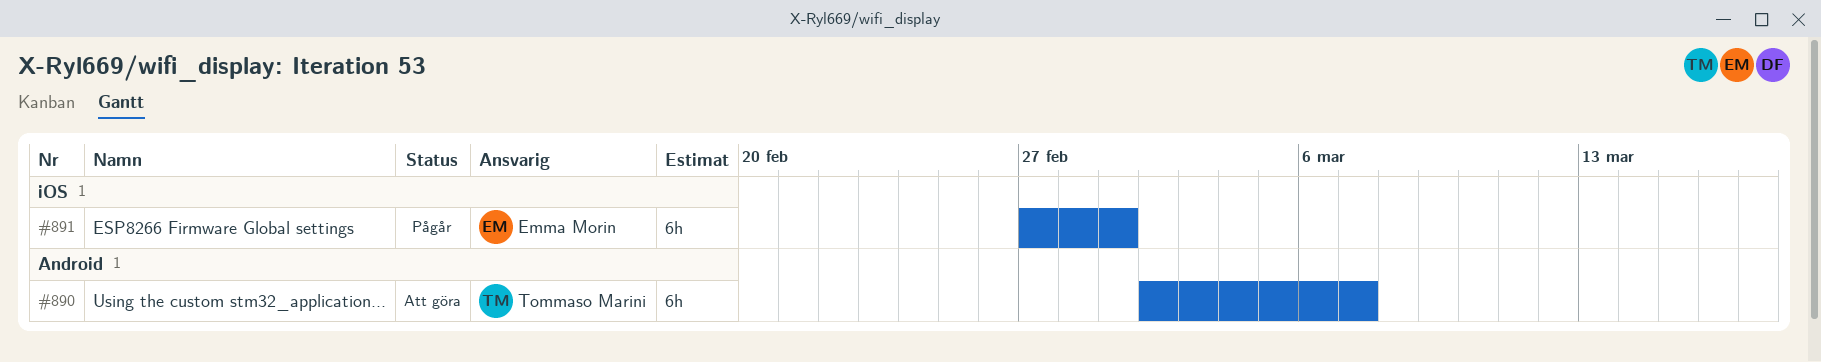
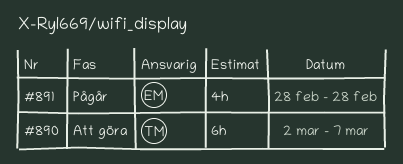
#891, estimate: 6h -> 4h
#891, start: Feb 27 -> Feb 28
#891, due: Mar 1 -> Feb 28

